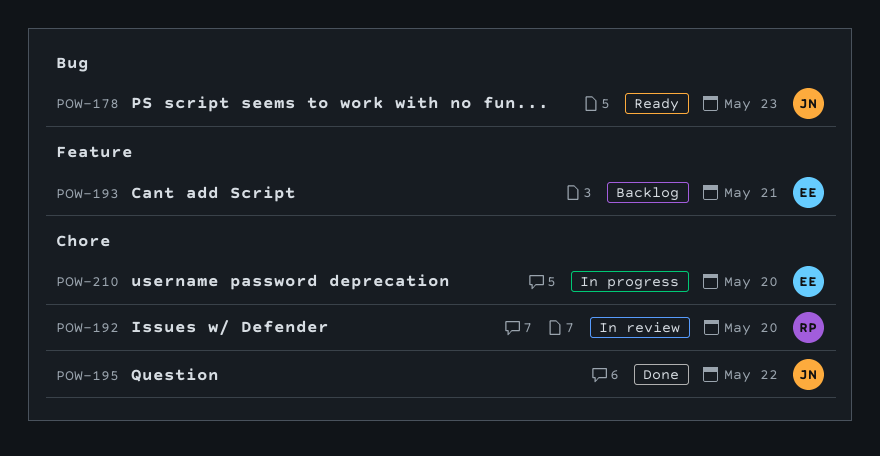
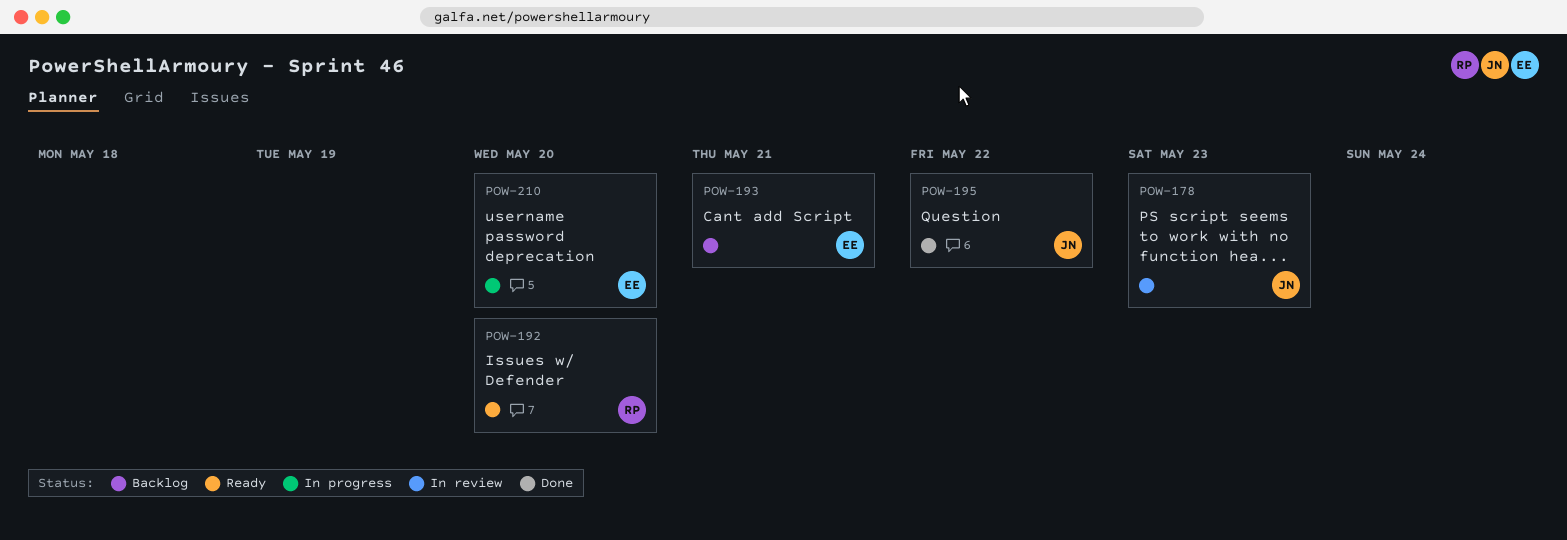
POW-178, status: Ready -> In review
POW-192, status: In review -> Ready

